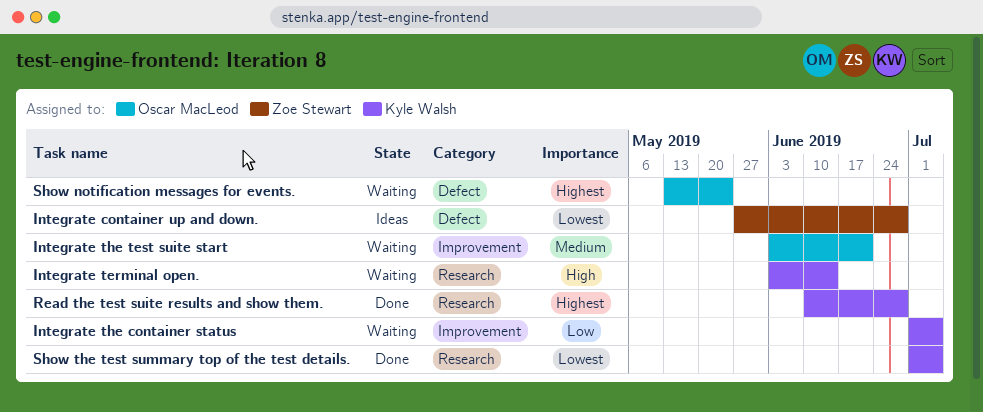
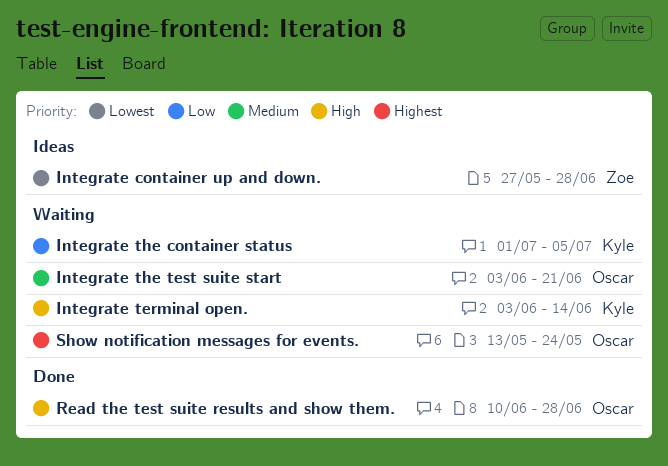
Read the test suite results and show them., owner: Kyle Walsh -> Oscar MacLeod
Read the test suite results and show them., priority: Highest -> High
Show the test summary top of the test details.: present -> none

